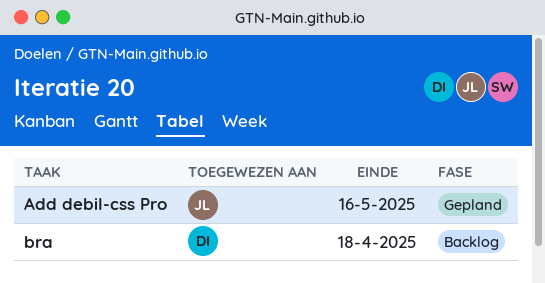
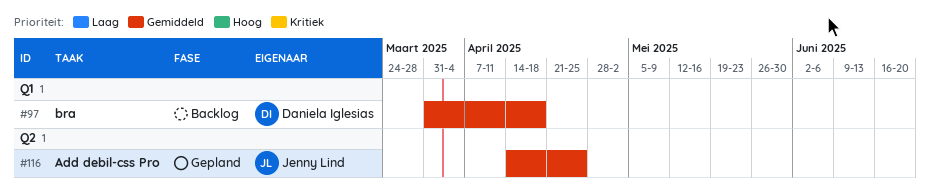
Add debil-css Pro, due: May 16 -> Apr 25

